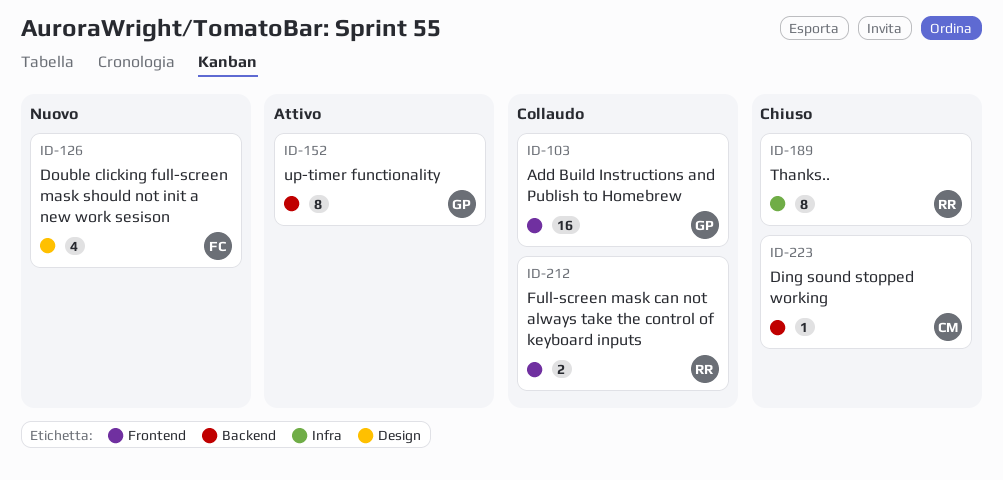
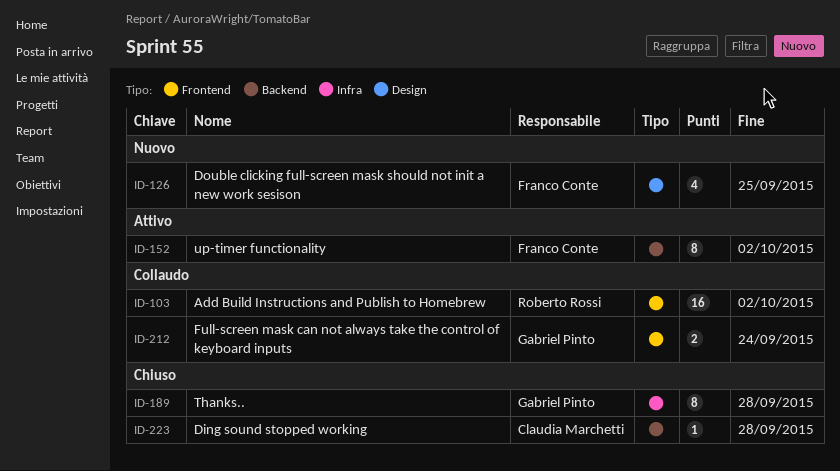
ID-103, owner: Gabriel Pinto -> Roberto Rossi
ID-152, owner: Gabriel Pinto -> Franco Conte
ID-189, owner: Roberto Rossi -> Gabriel Pinto
ID-212, owner: Roberto Rossi -> Gabriel Pinto

